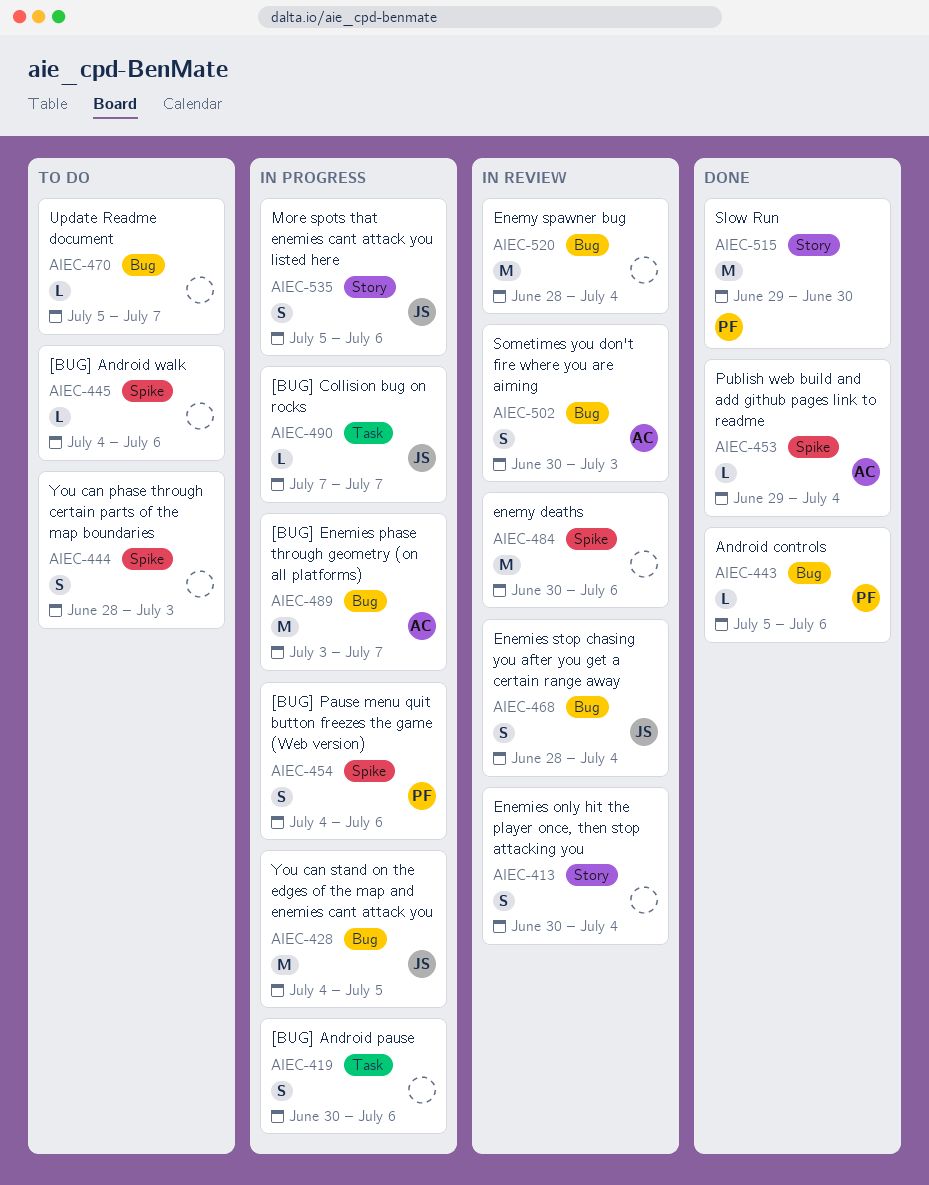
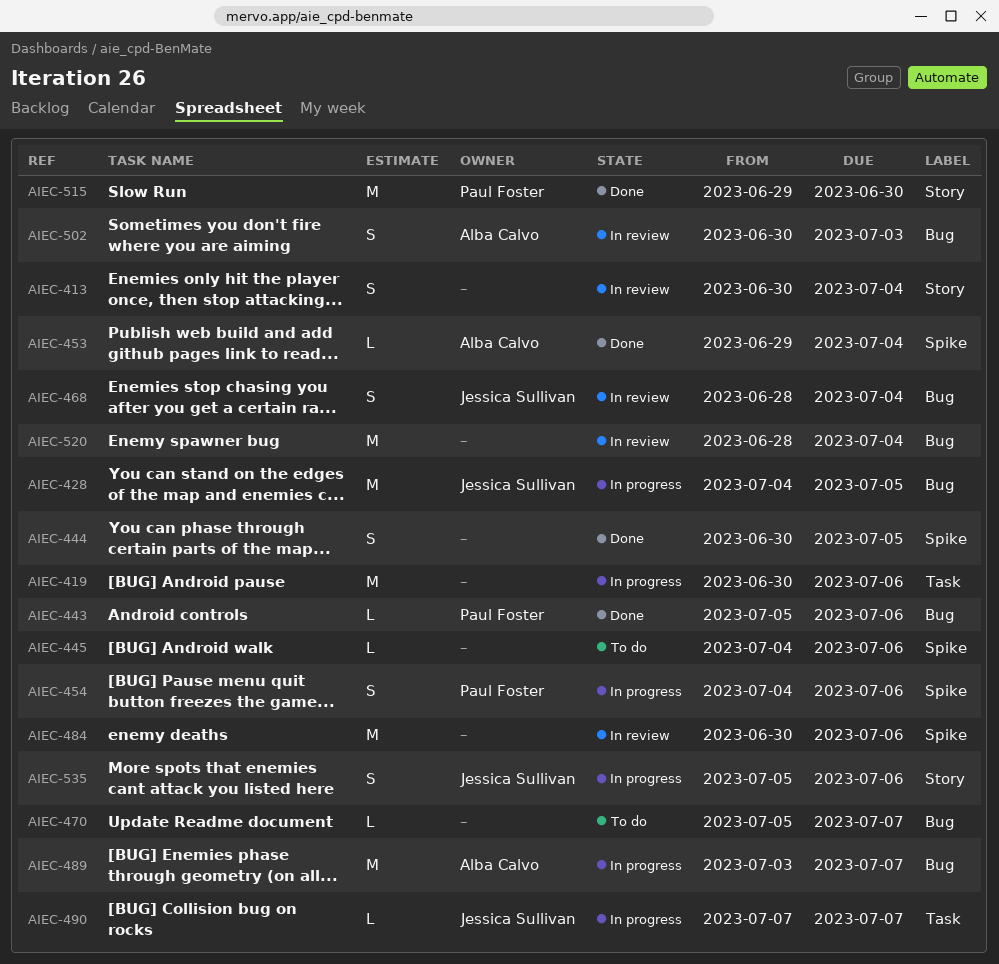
AIEC-419, estimate: S -> M
AIEC-444, status: To do -> Done
AIEC-444, start: Jun 28 -> Jun 30
AIEC-444, due: Jul 3 -> Jul 5

